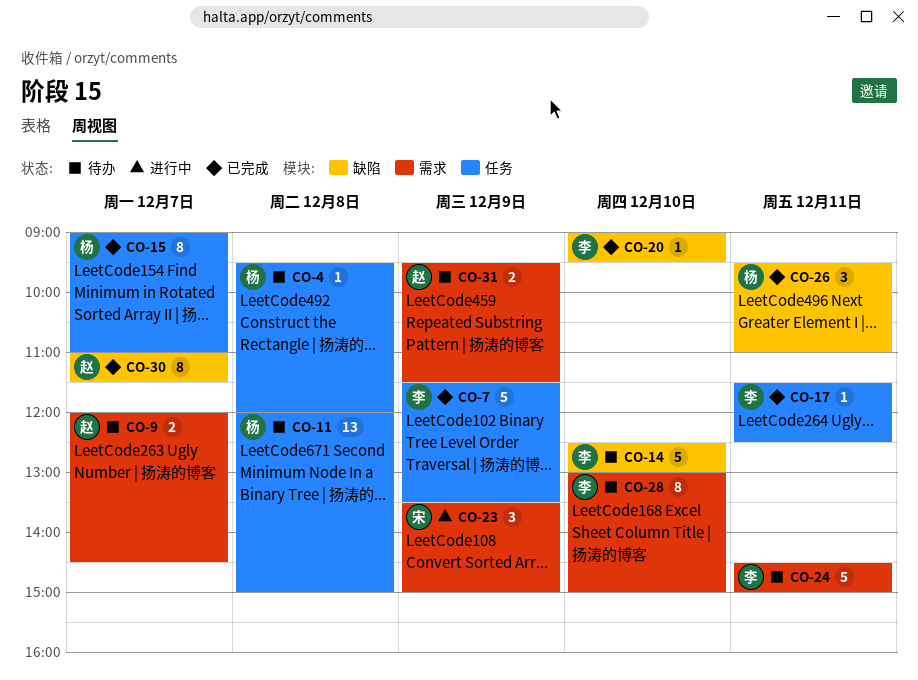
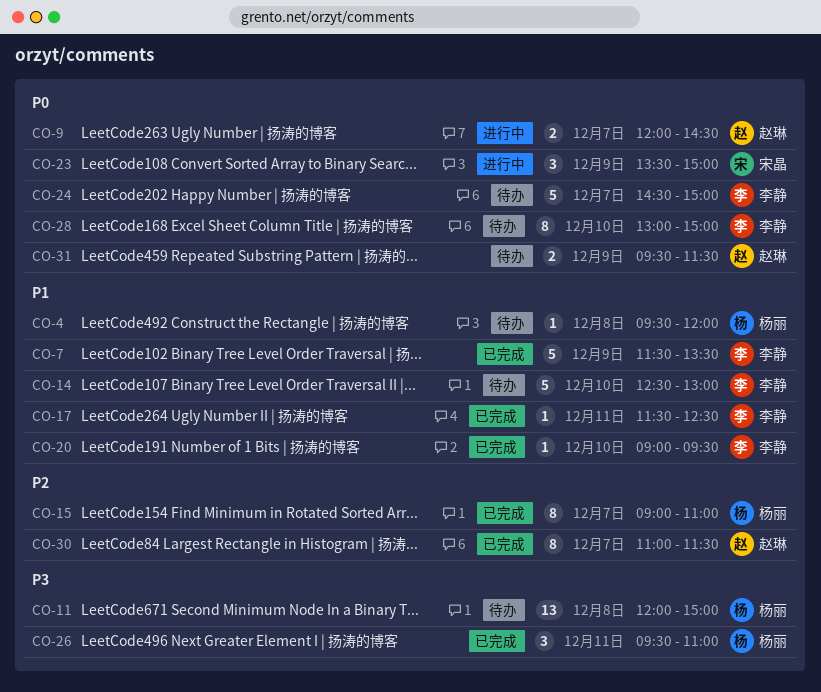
CO-9, status: 待办 -> 进行中
CO-24, day: Dec 11 -> Dec 7

